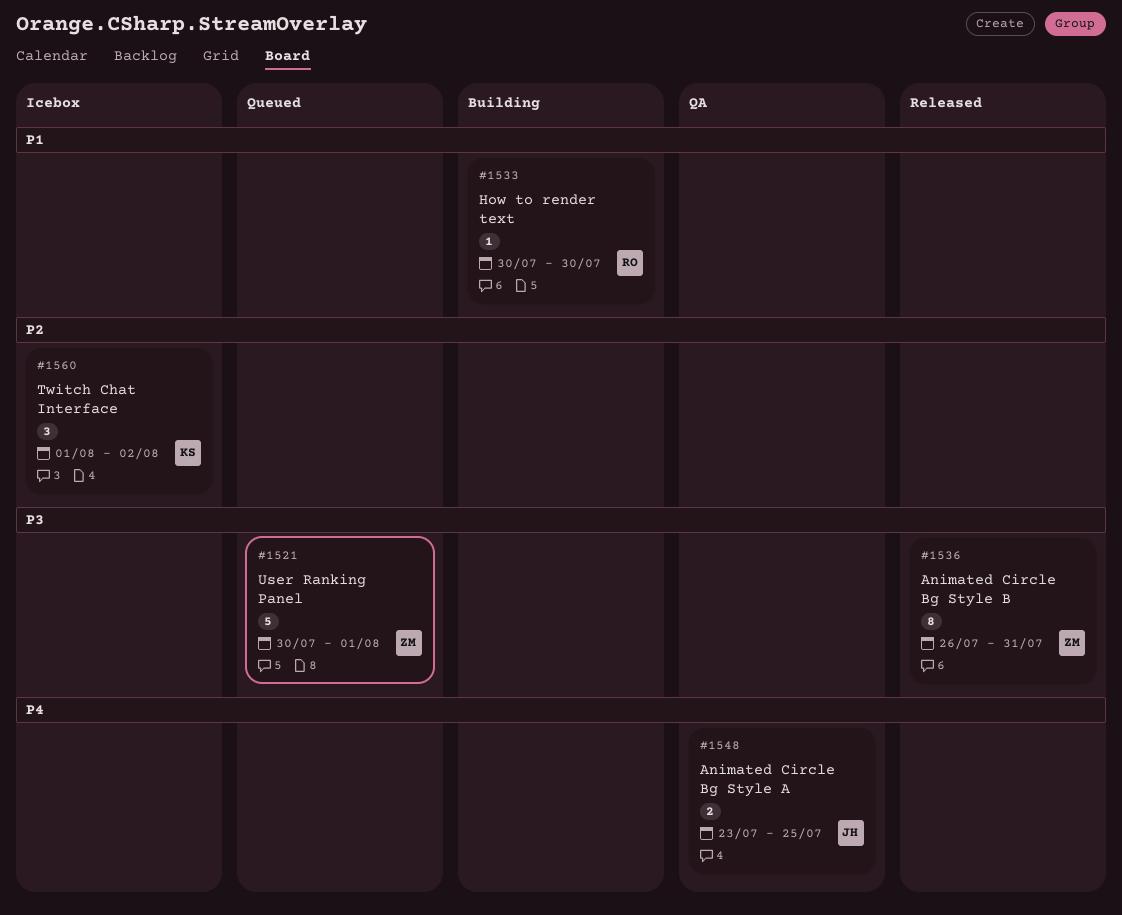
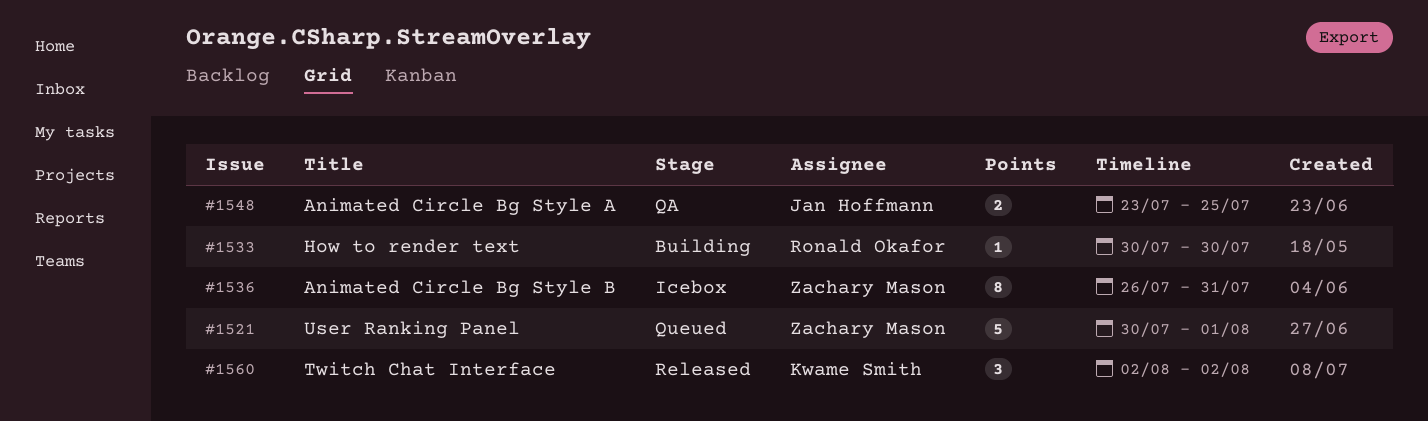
#1536, status: Released -> Icebox
#1560, status: Icebox -> Released
#1560, start: Aug 1 -> Aug 2

